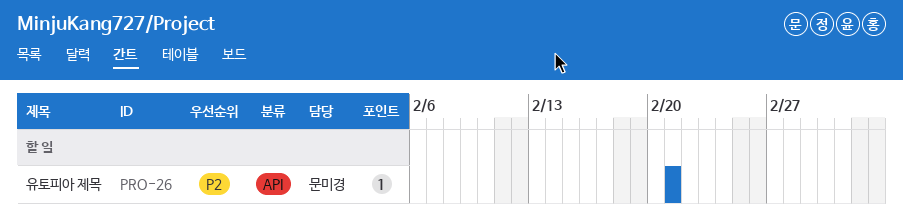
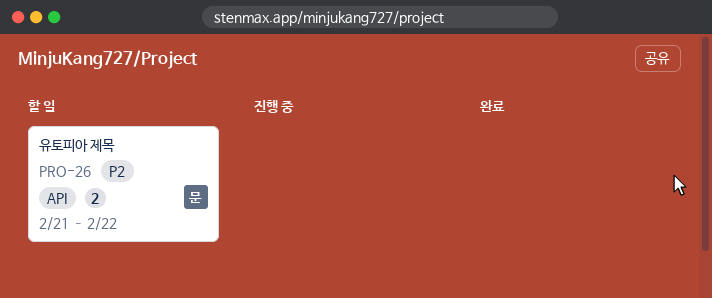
PRO-26, estimate: 1 -> 2
PRO-26, due: Feb 21 -> Feb 22

